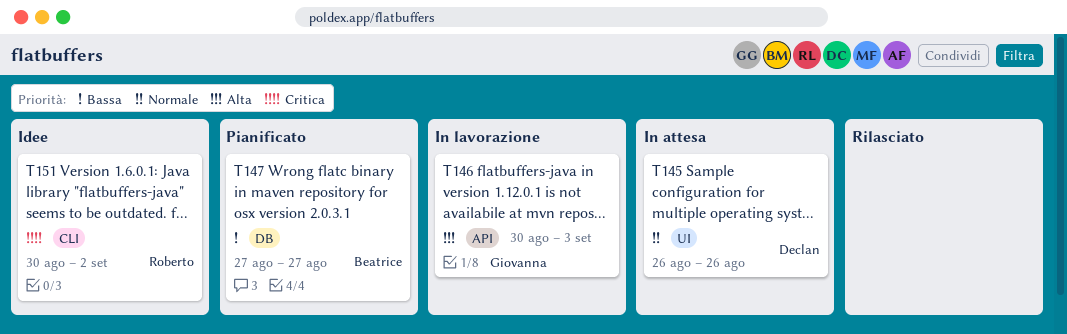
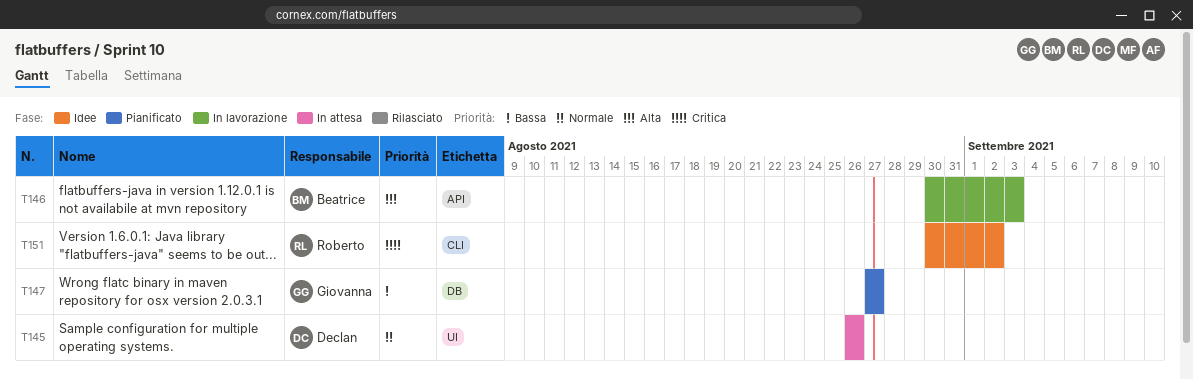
T146, owner: Giovanna -> Beatrice
T147, owner: Beatrice -> Giovanna

